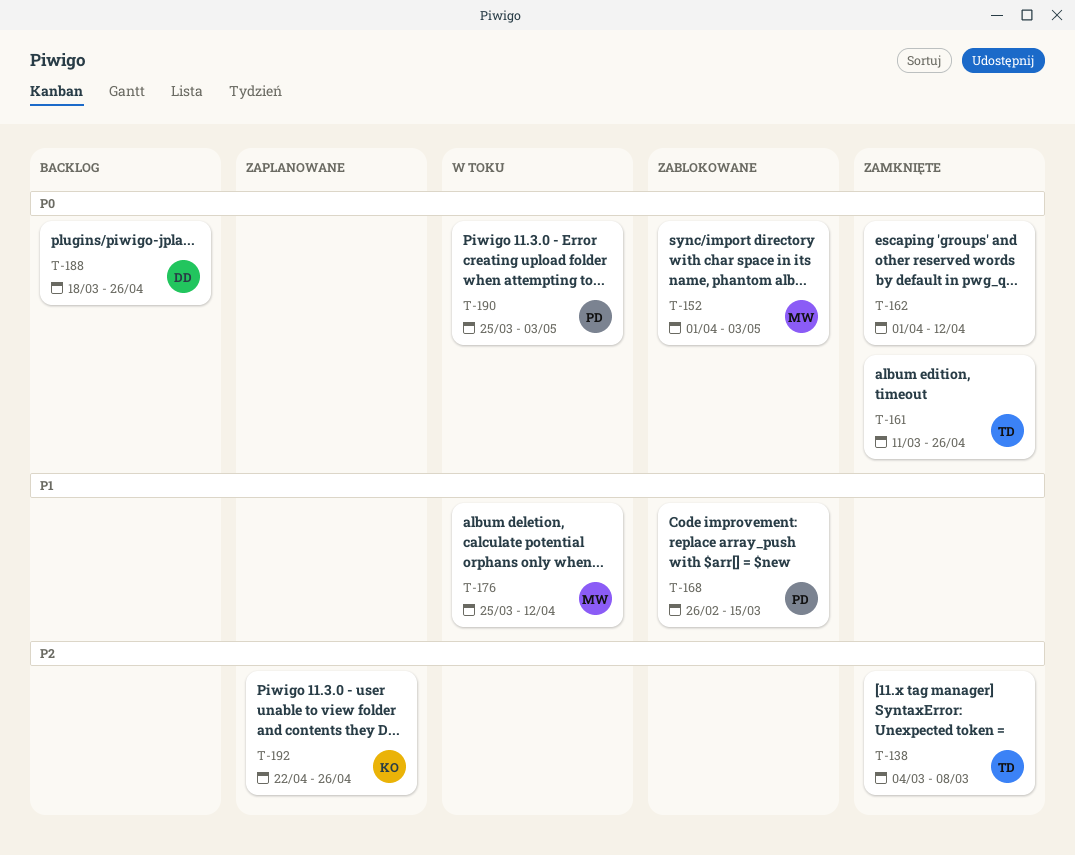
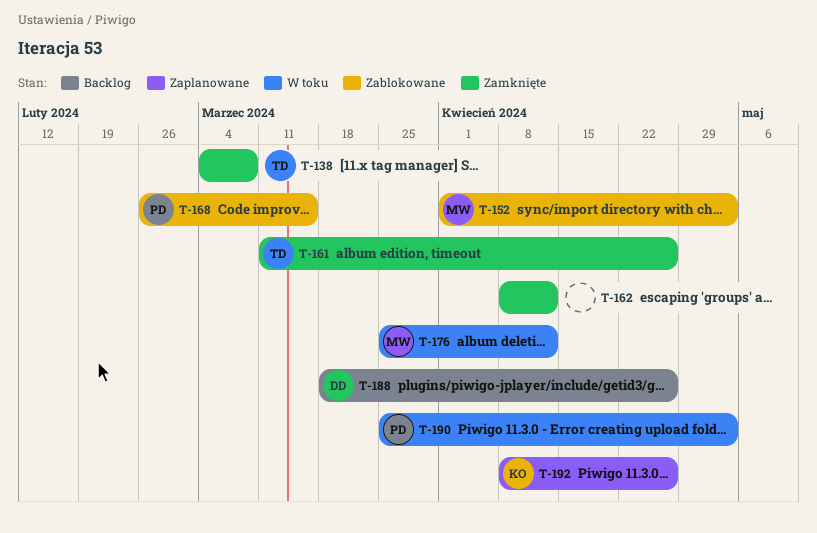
T-162, start: Apr 1 -> Apr 8
T-192, start: Apr 22 -> Apr 8

